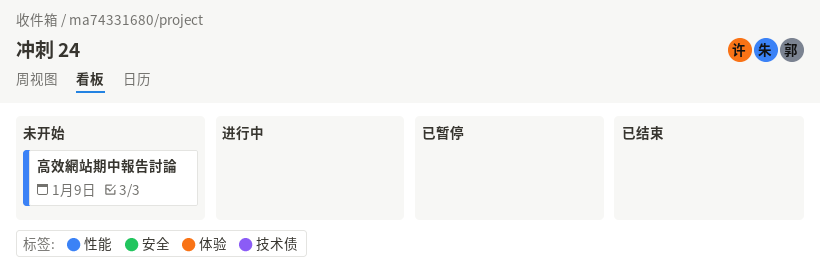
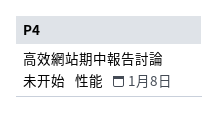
高效網站期中報告討論, due: Jan 9 -> Jan 8

